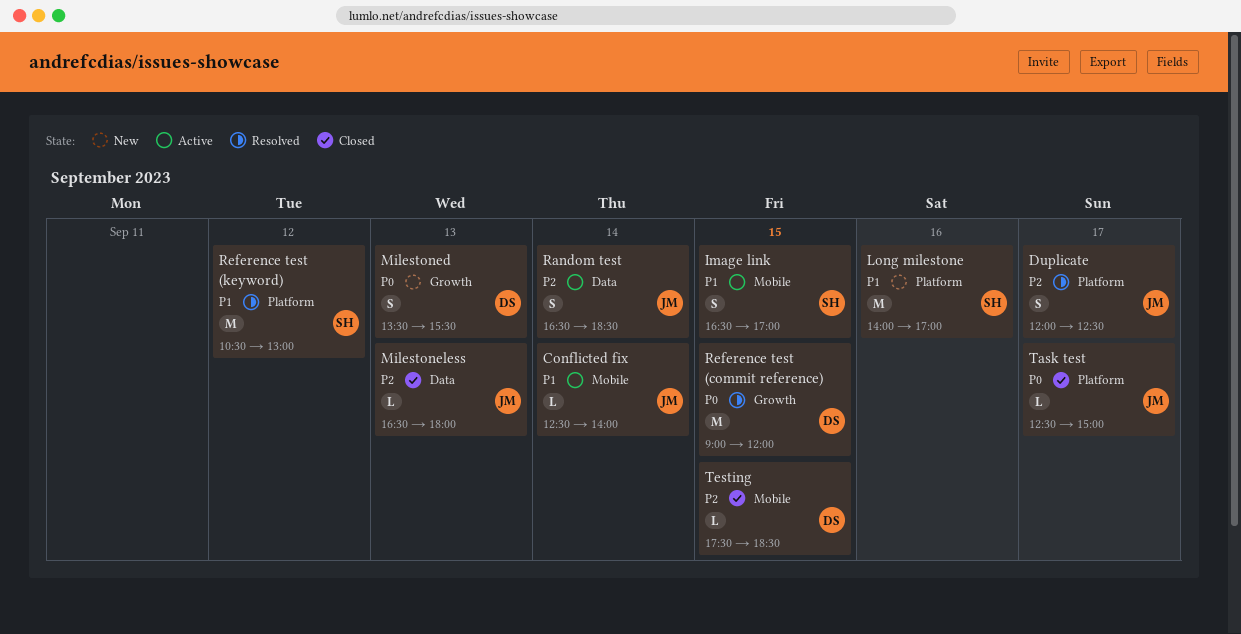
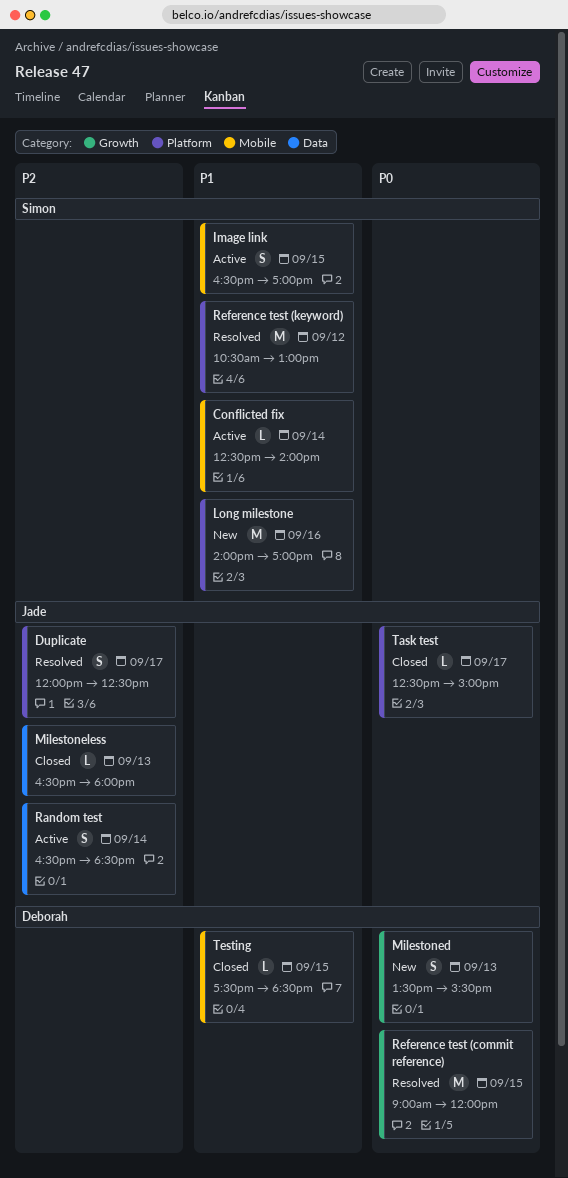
Conflicted fix, owner: Jade -> Simon
Testing, priority: P2 -> P1

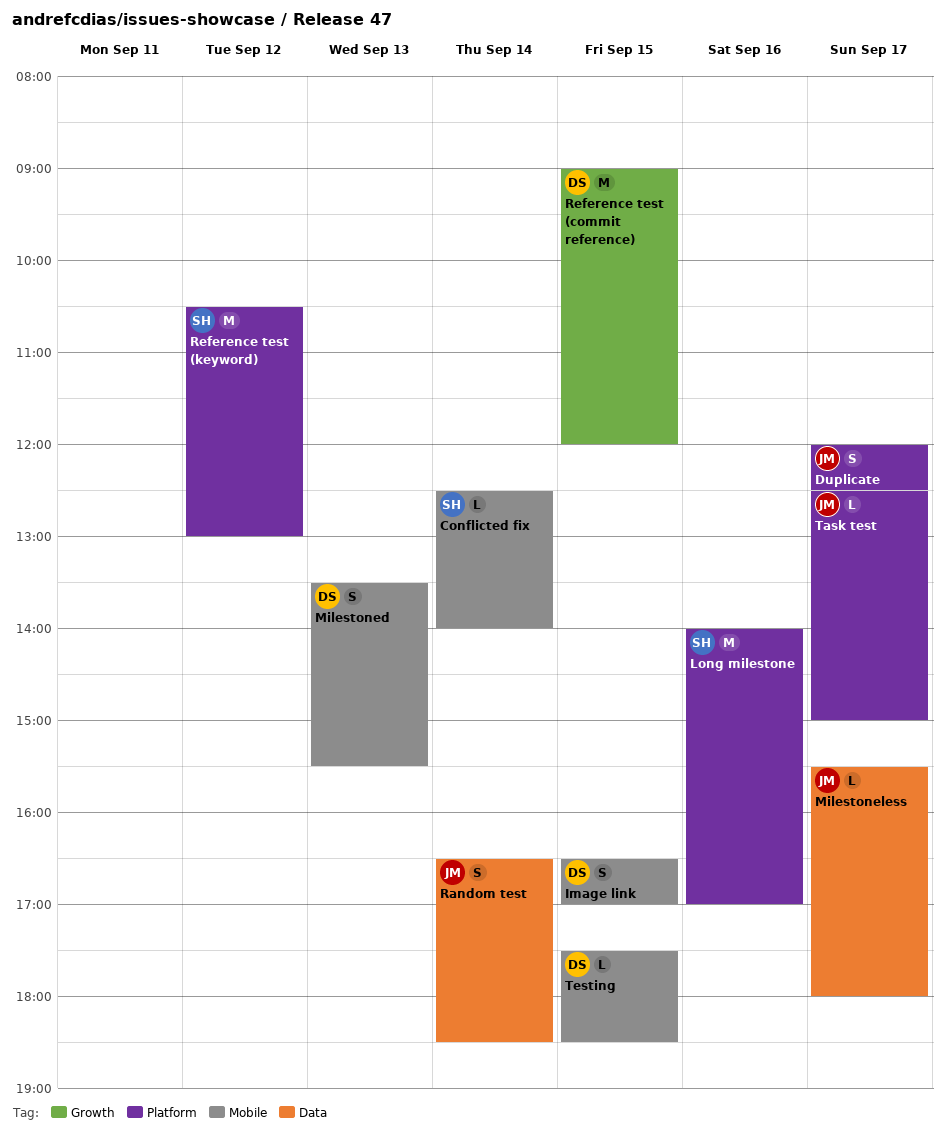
Image link, owner: Simon -> Deborah
Milestoned, label: Growth -> Mobile
Milestoneless, day: Sep 13 -> Sep 17
Milestoneless, begins: 16:30 -> 15:30

